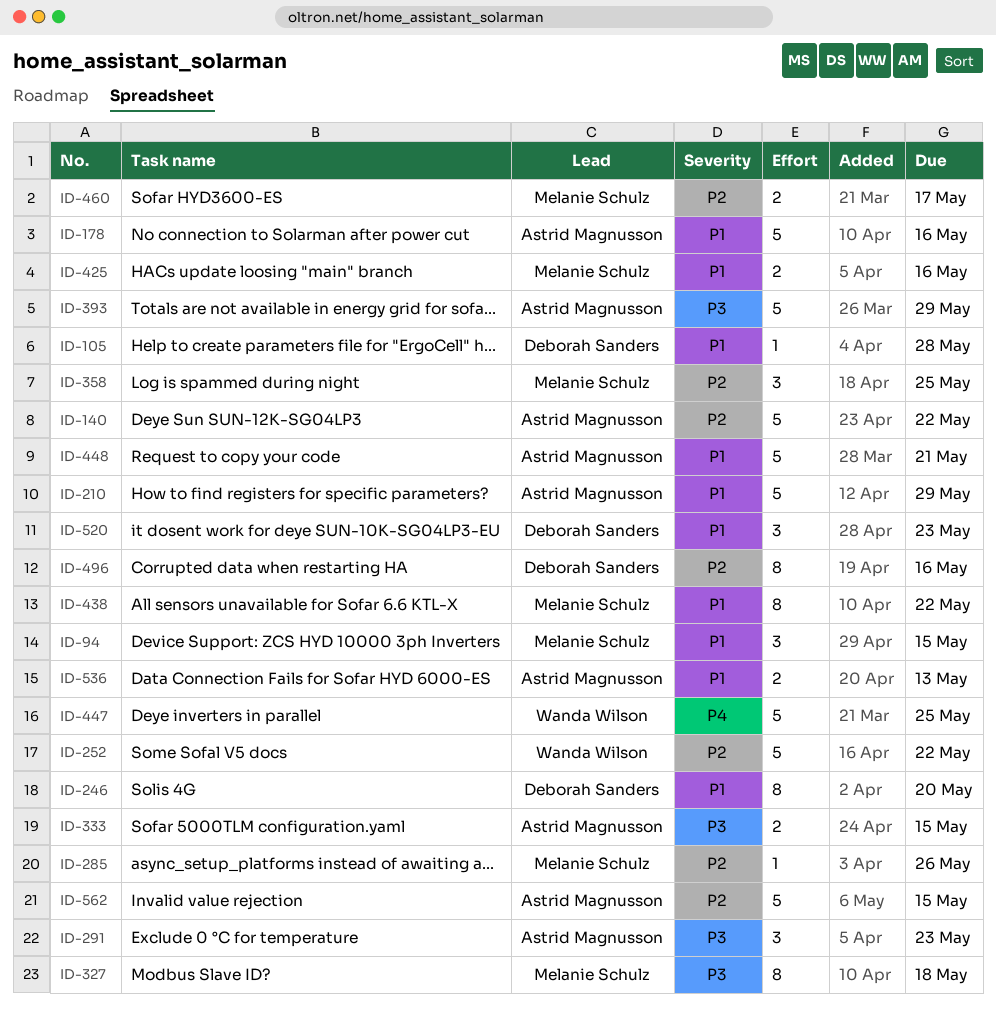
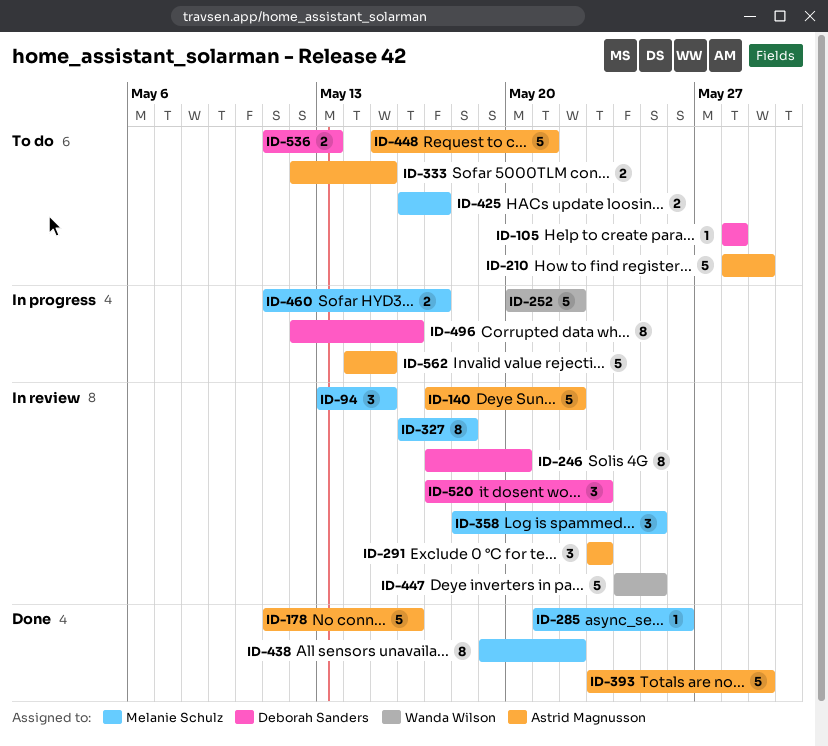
ID-425, due: May 16 -> May 17
ID-536, owner: Astrid Magnusson -> Deborah Sanders

